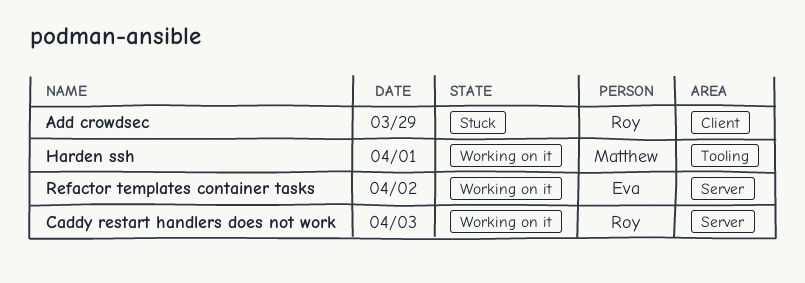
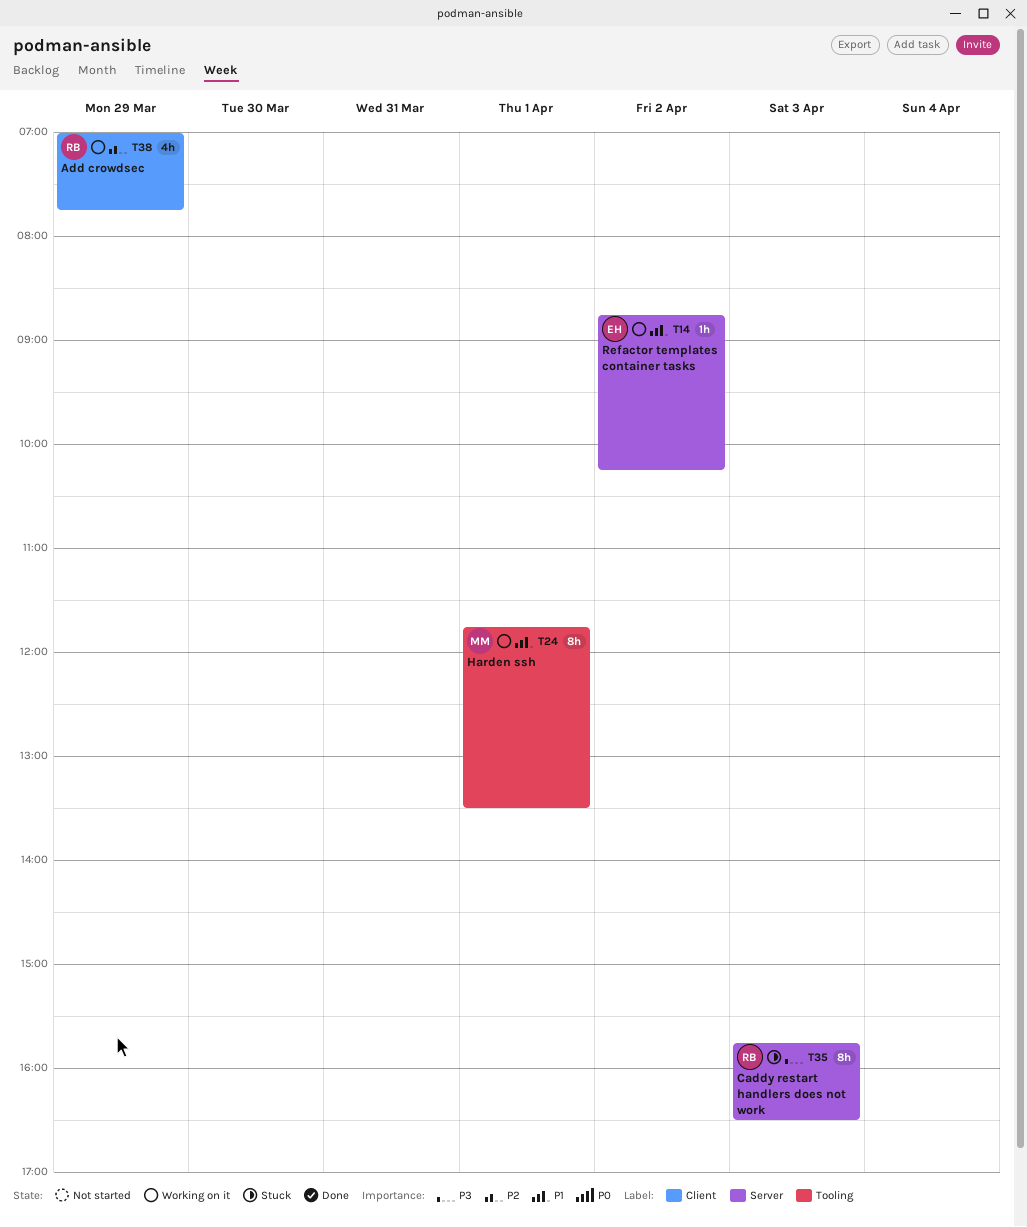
Add crowdsec, status: Stuck -> Working on it
Caddy restart handlers does not work, status: Working on it -> Stuck

